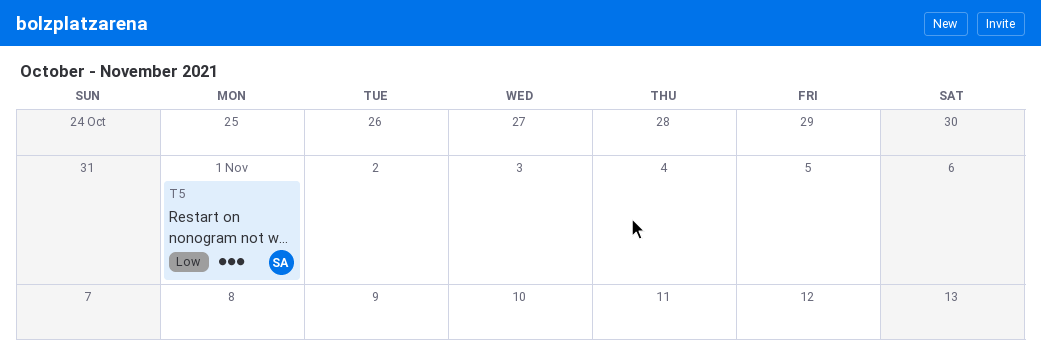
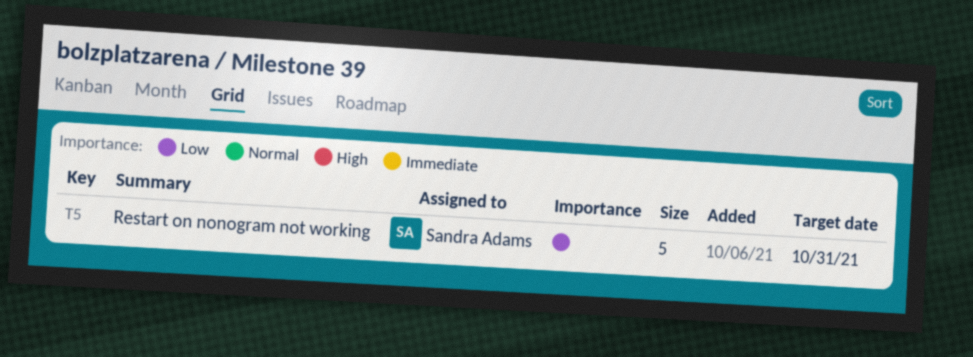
T5, estimate: 3 -> 5
T5, due: Nov 1 -> Oct 31

